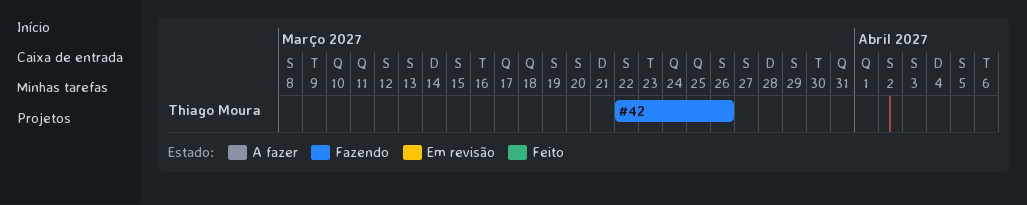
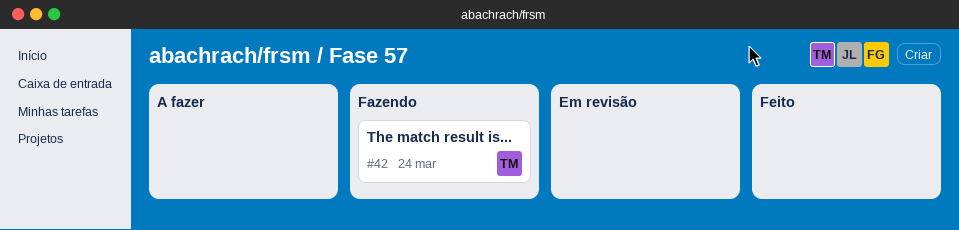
#42, due: Mar 26 -> Mar 24

